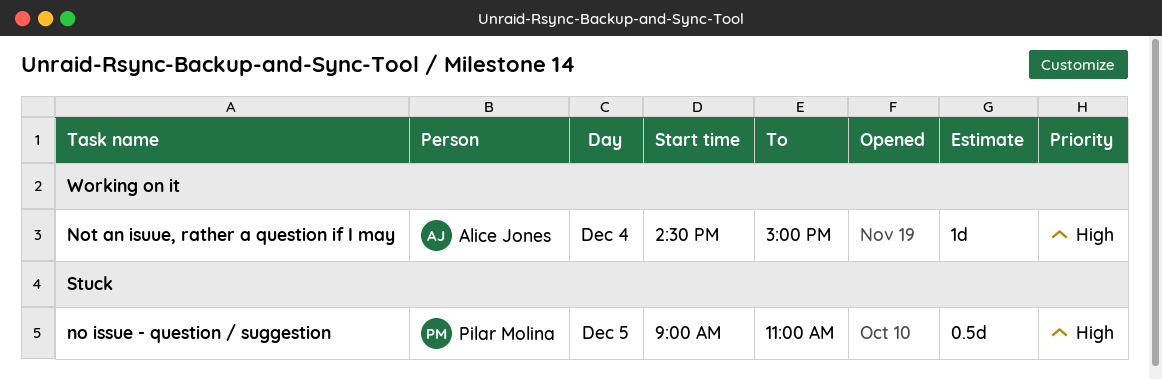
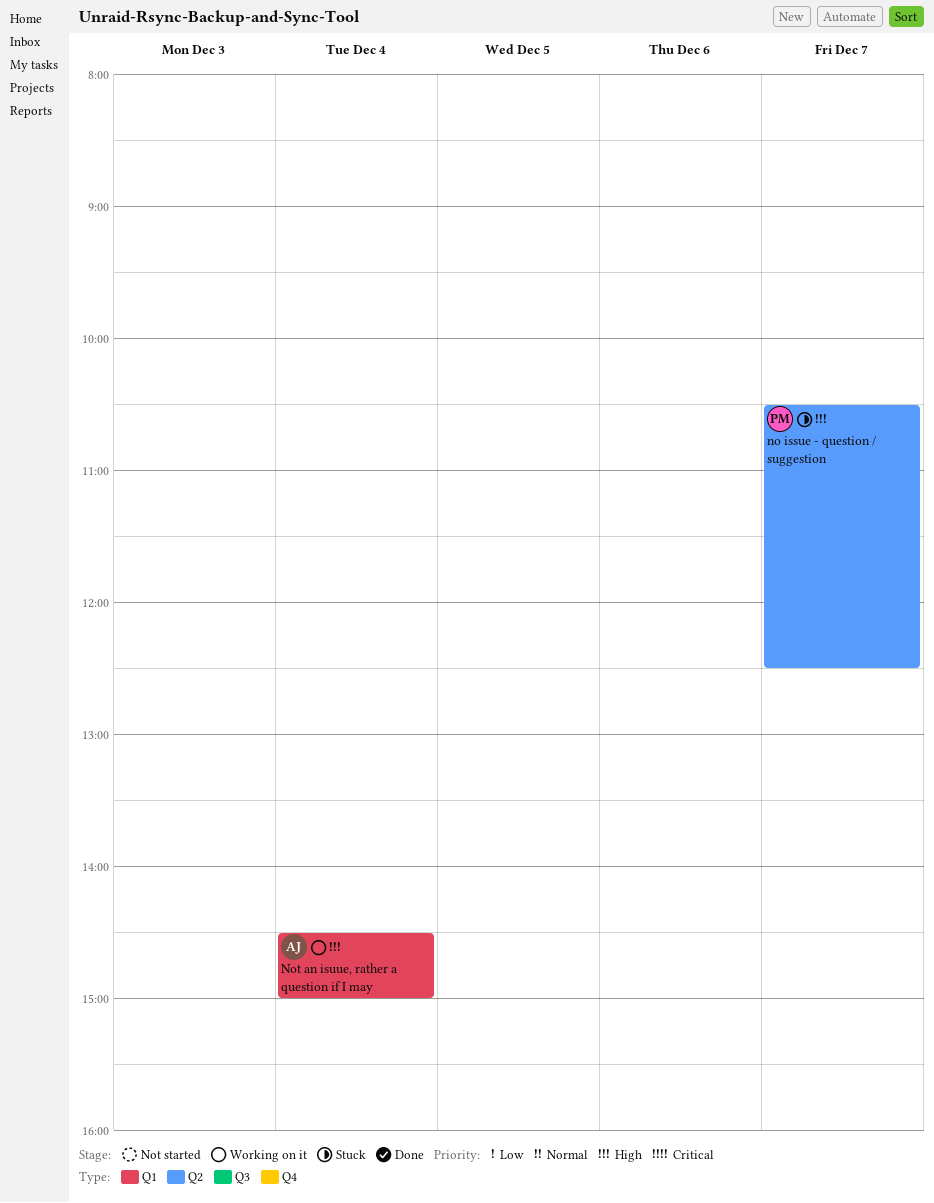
no issue - question / suggestion, day: Dec 5 -> Dec 7
no issue - question / suggestion, begins: 09:00 -> 10:30
no issue - question / suggestion, ends: 11:00 -> 12:30

